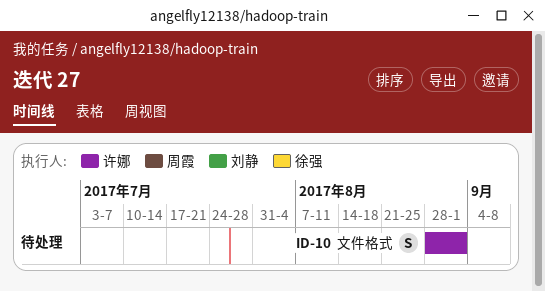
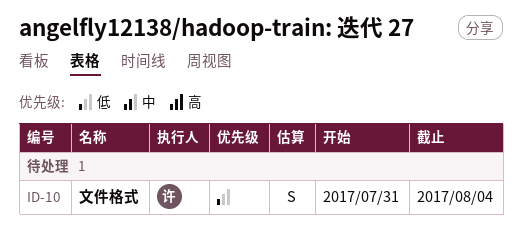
ID-10, start: Aug 28 -> Jul 31
ID-10, due: Sep 1 -> Aug 4

